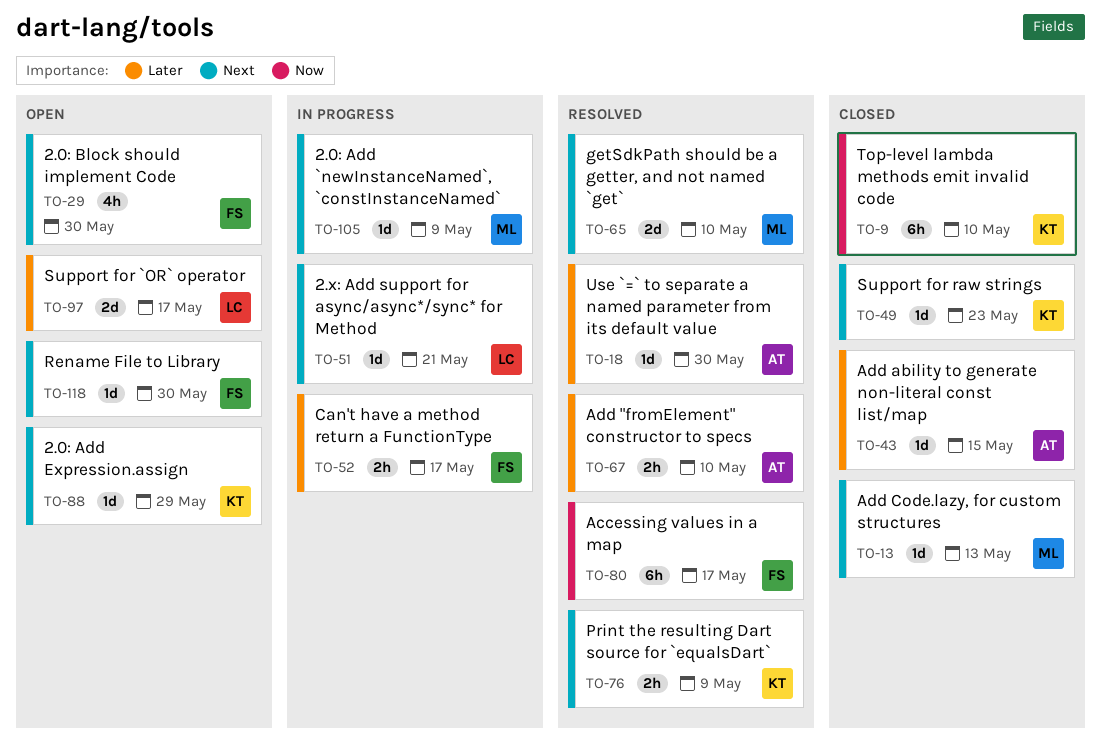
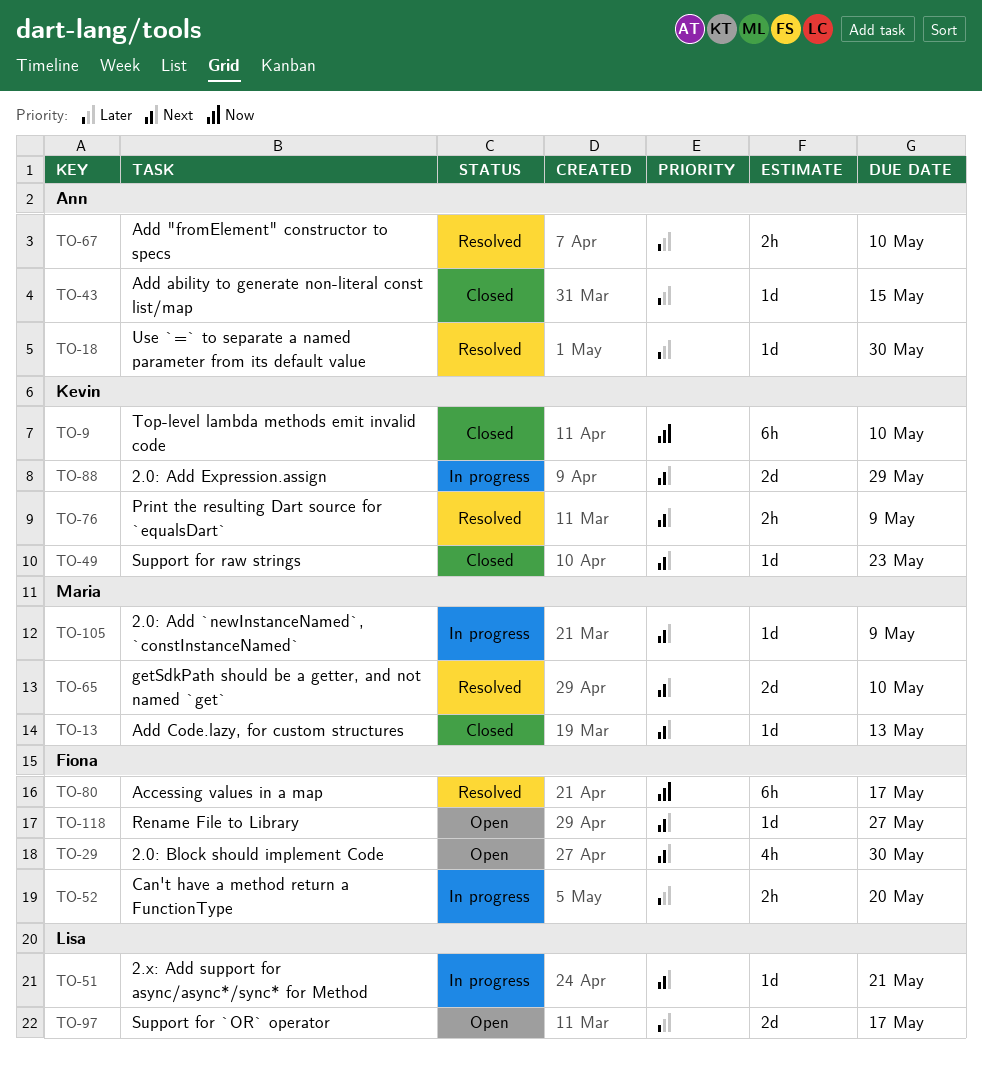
TO-52, due: May 17 -> May 20
TO-88, status: Open -> In progress
TO-88, estimate: 1d -> 2d
TO-118, due: May 30 -> May 27

